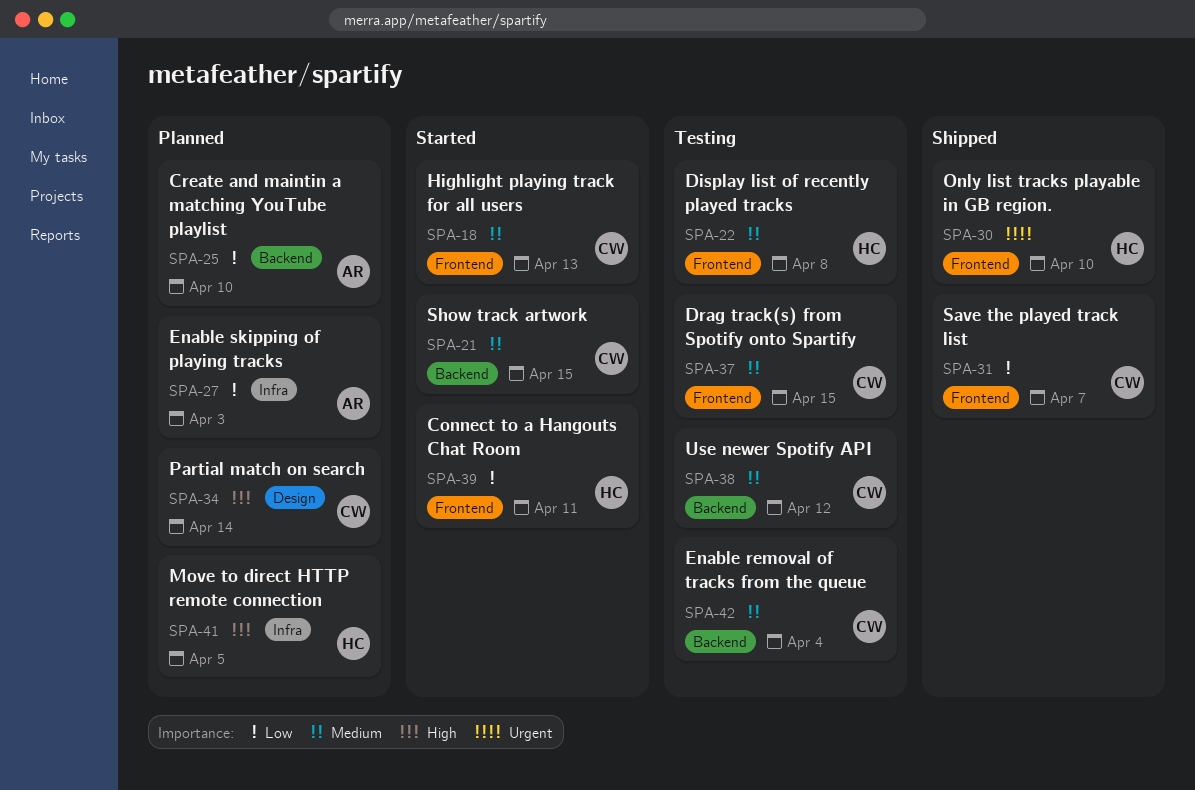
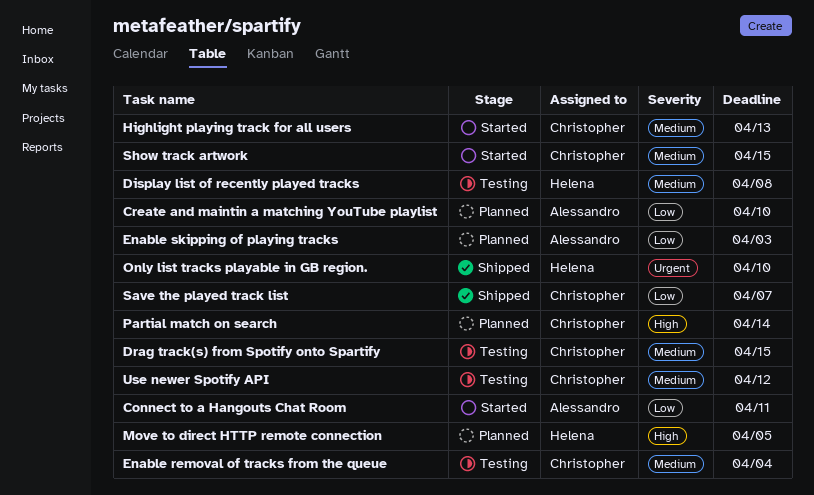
Connect to a Hangouts Chat Room, owner: Helena -> Alessandro

